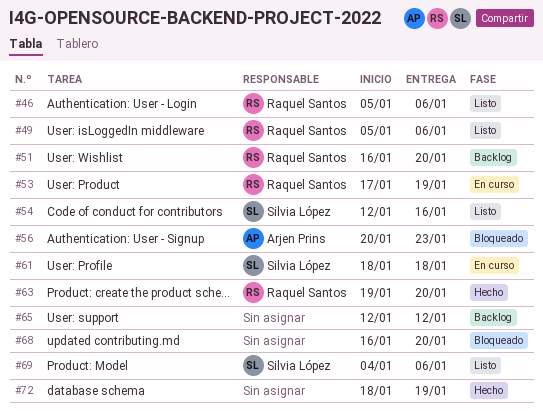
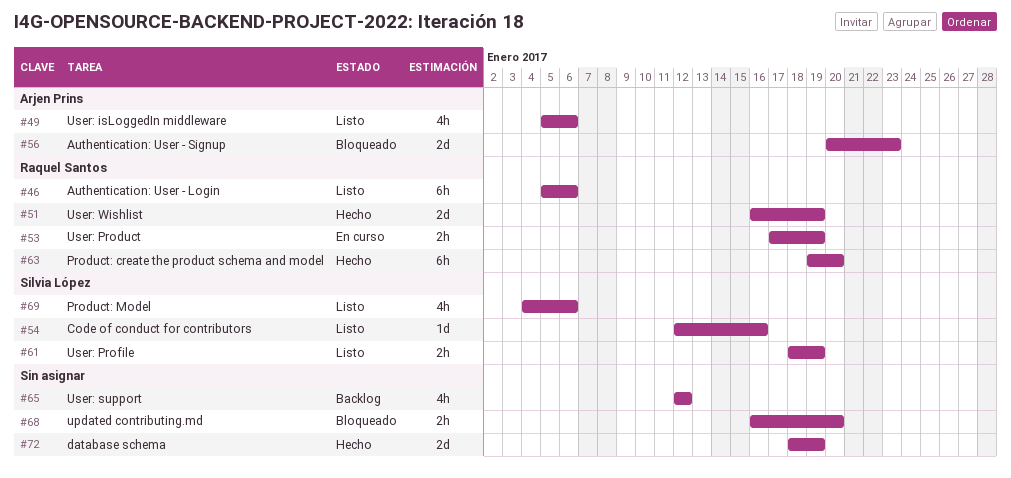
#49, owner: Raquel Santos -> Arjen Prins
#51, status: Backlog -> Hecho
#51, due: Jan 20 -> Jan 19
#61, status: En curso -> Listo
#61, due: Jan 18 -> Jan 19

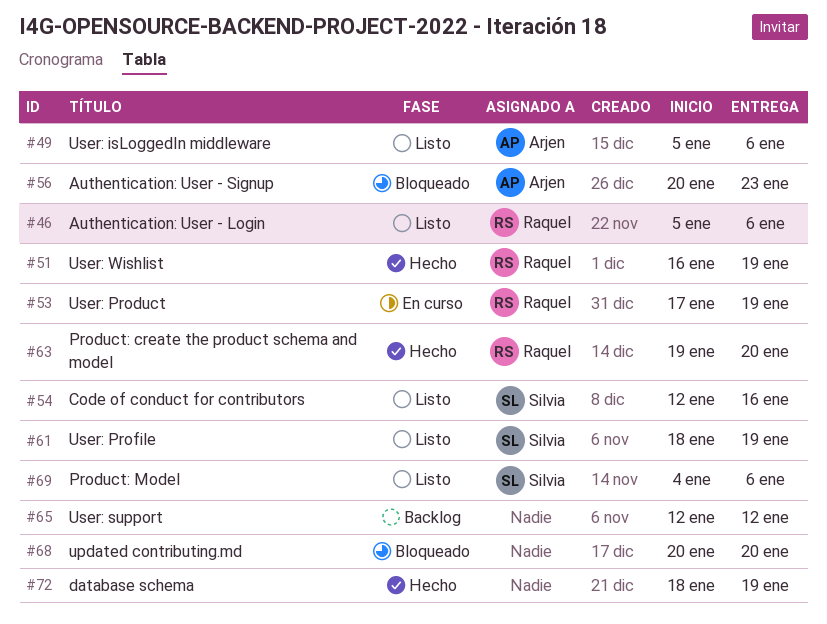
#68, start: Jan 16 -> Jan 20

